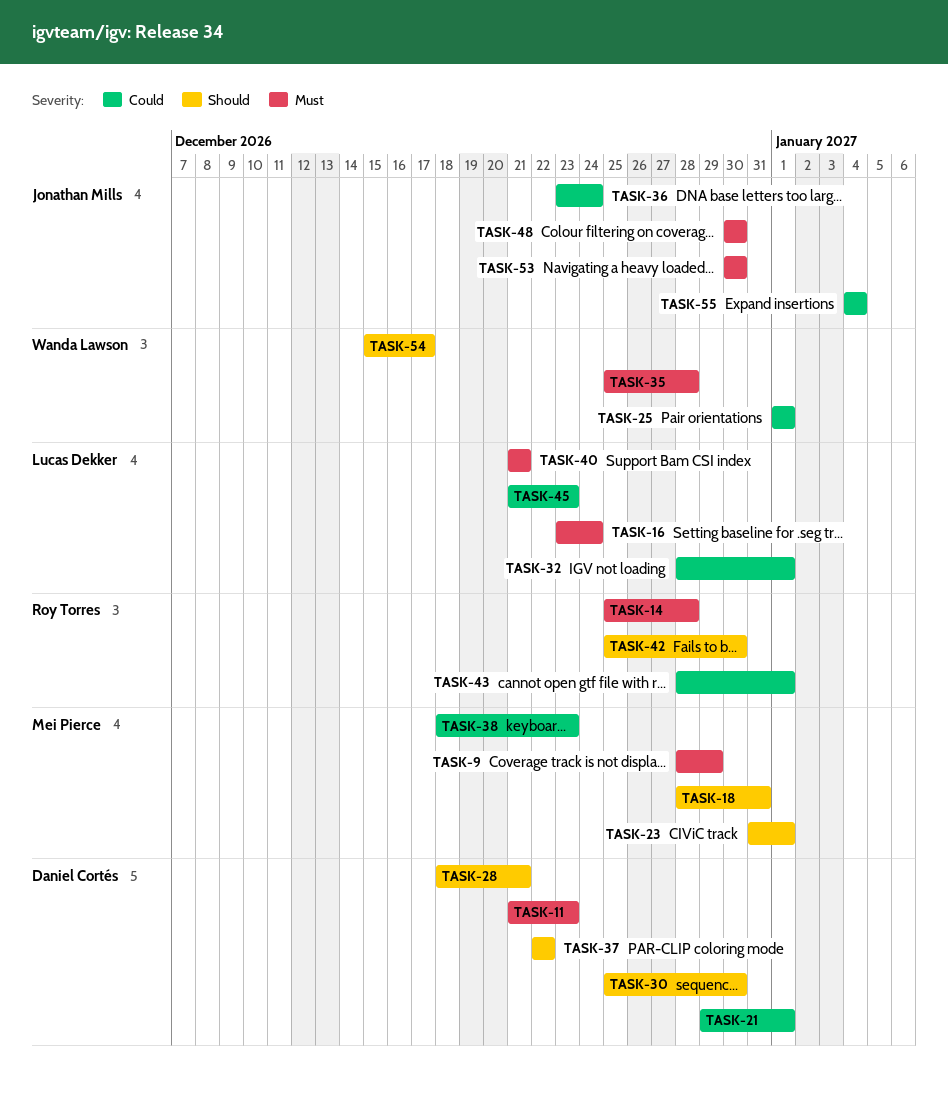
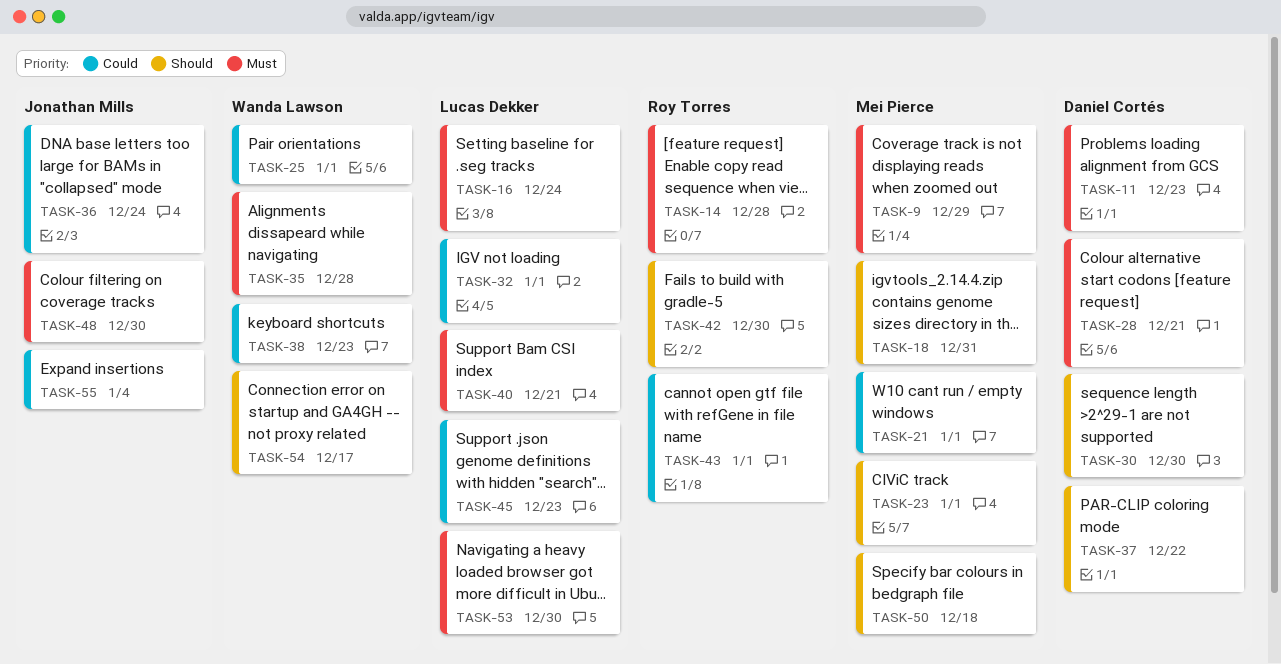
TASK-21, owner: Daniel Cortés -> Mei Pierce
TASK-28, priority: Should -> Must
TASK-38, owner: Mei Pierce -> Wanda Lawson
TASK-50: none -> present
TASK-53, owner: Jonathan Mills -> Lucas Dekker

